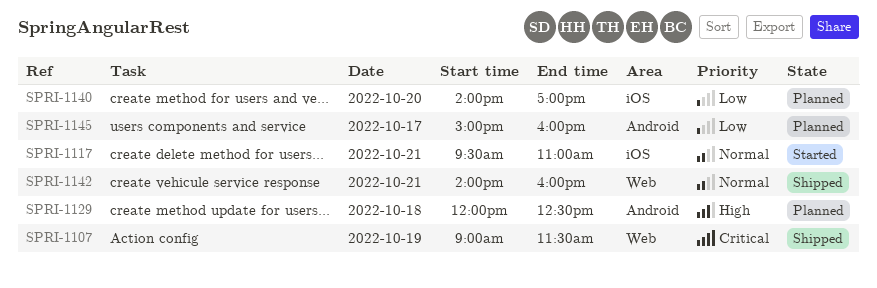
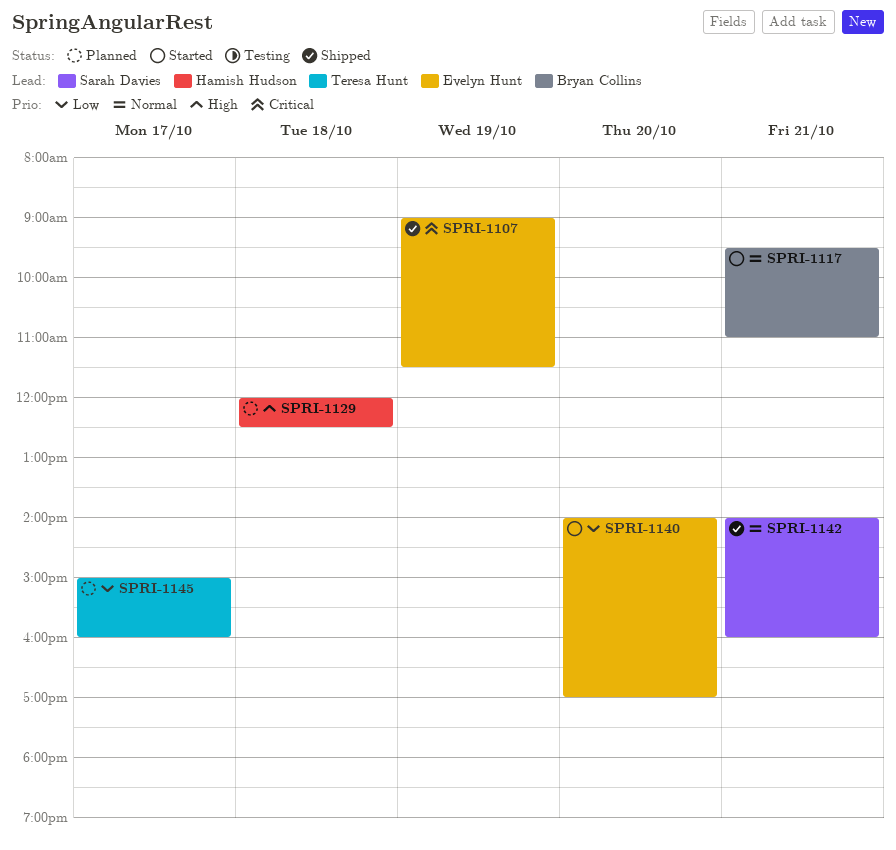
SPRI-1140, status: Planned -> Started

